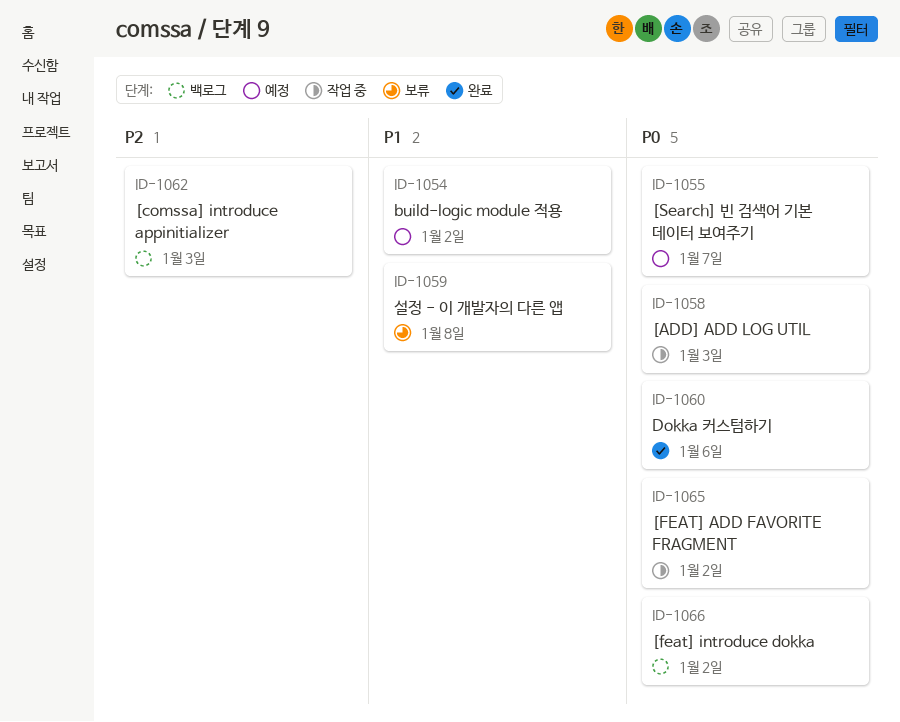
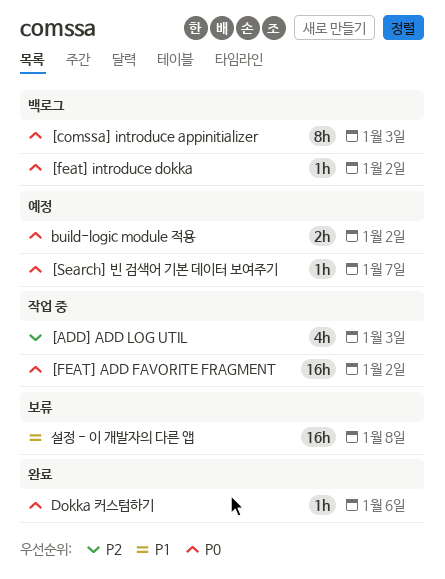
[ADD] ADD LOG UTIL, priority: P0 -> P2
[comssa] introduce appinitializer, priority: P2 -> P0
build-logic module 적용, priority: P1 -> P0

